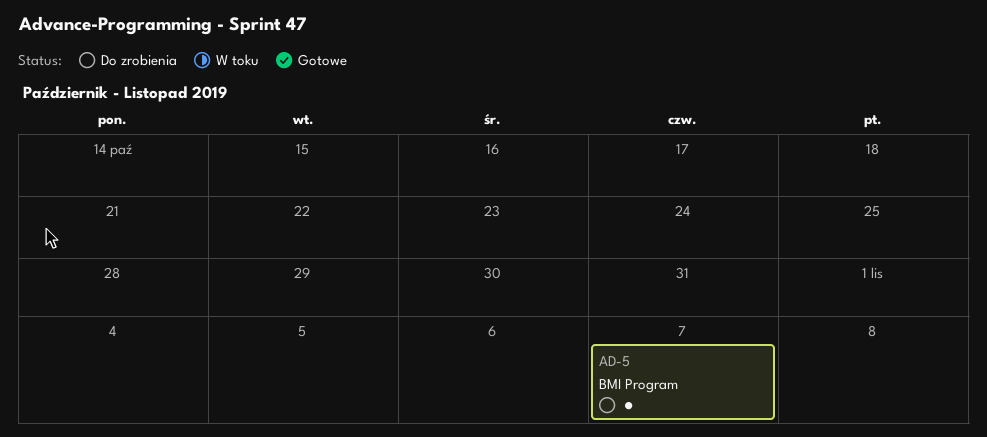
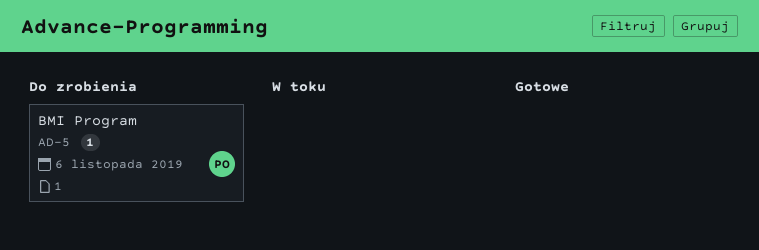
AD-5, due: Nov 7 -> Nov 6

